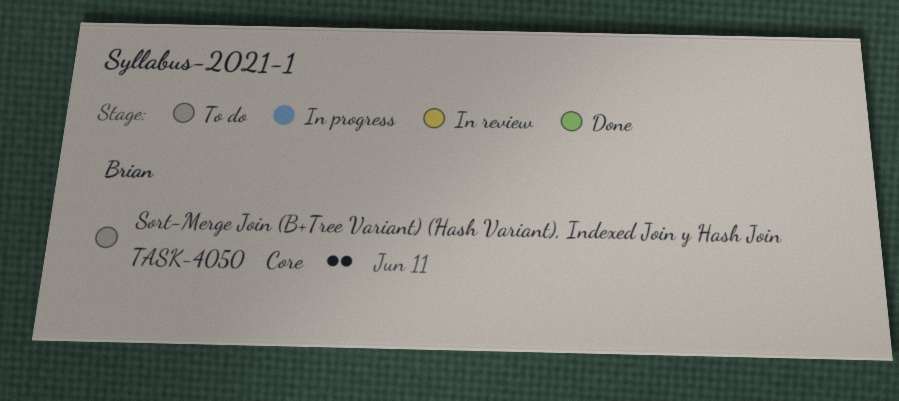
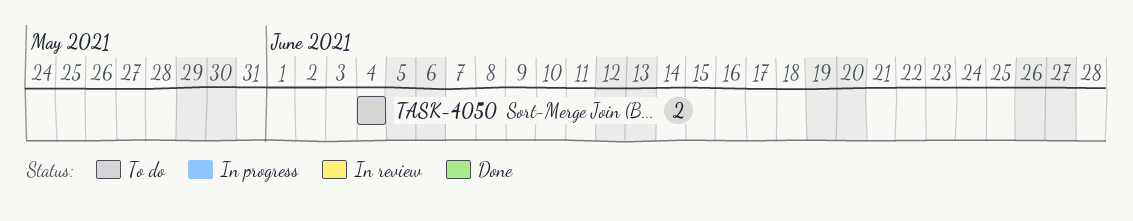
TASK-4050, due: Jun 11 -> Jun 4

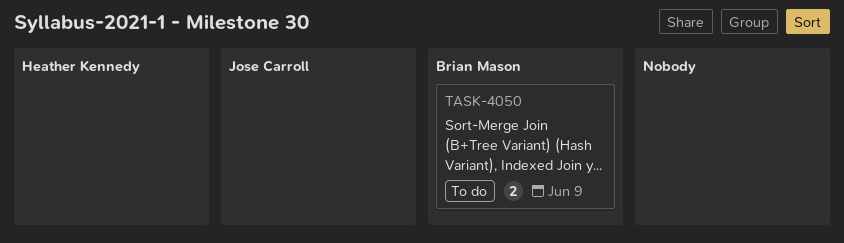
TASK-4050, due: Jun 4 -> Jun 9

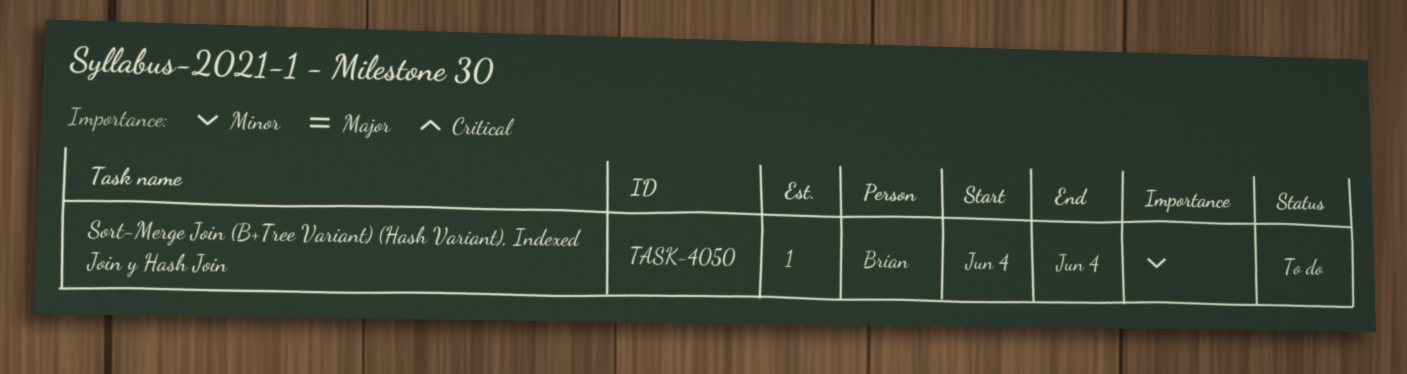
TASK-4050, estimate: 2 -> 1
TASK-4050, due: Jun 9 -> Jun 4

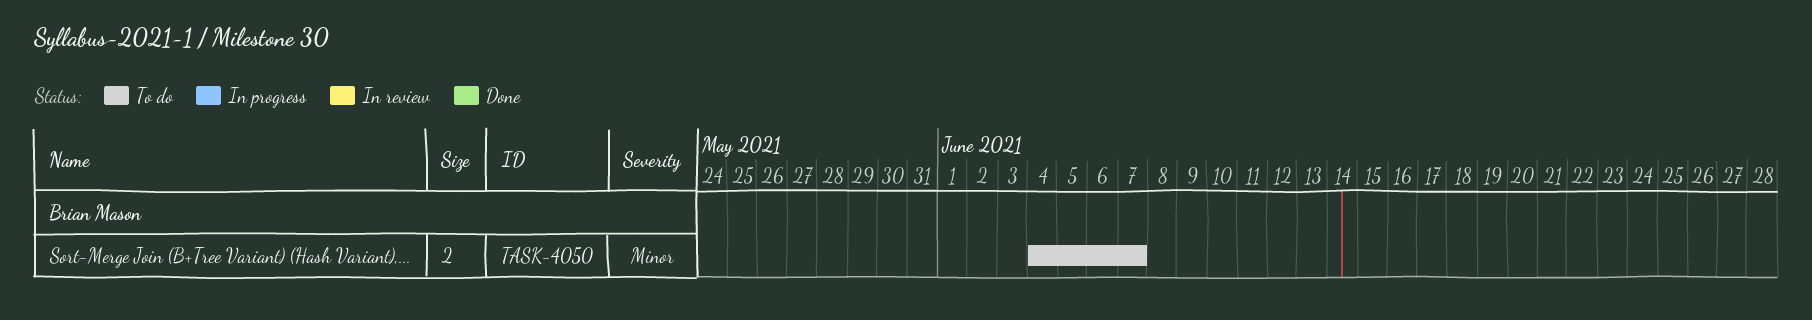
TASK-4050, estimate: 1 -> 2
TASK-4050, due: Jun 4 -> Jun 7

